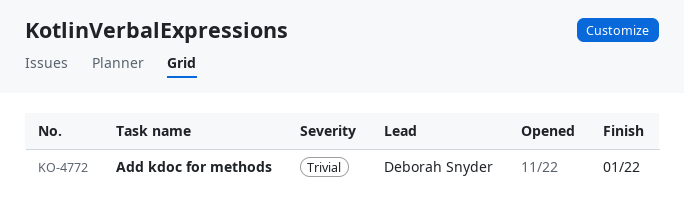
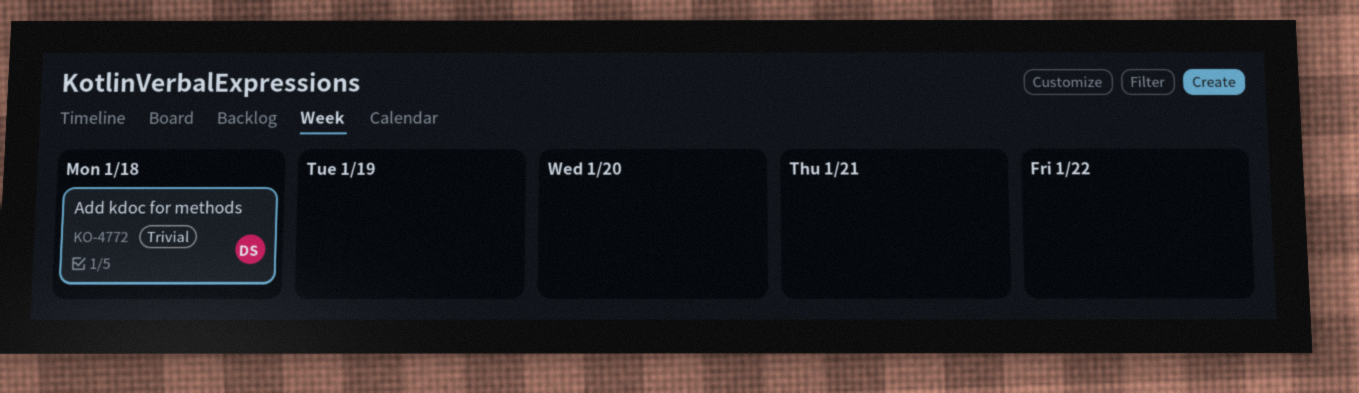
KO-4772, due: Jan 22 -> Jan 18

